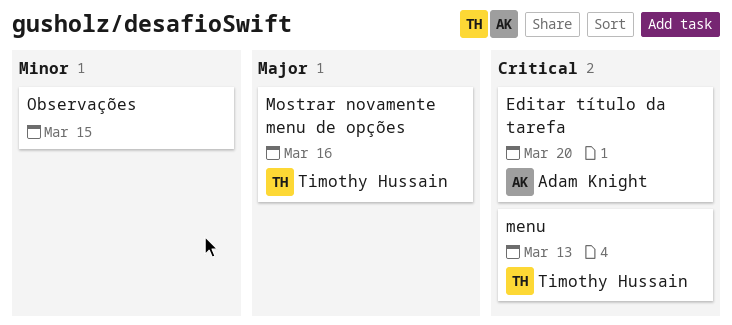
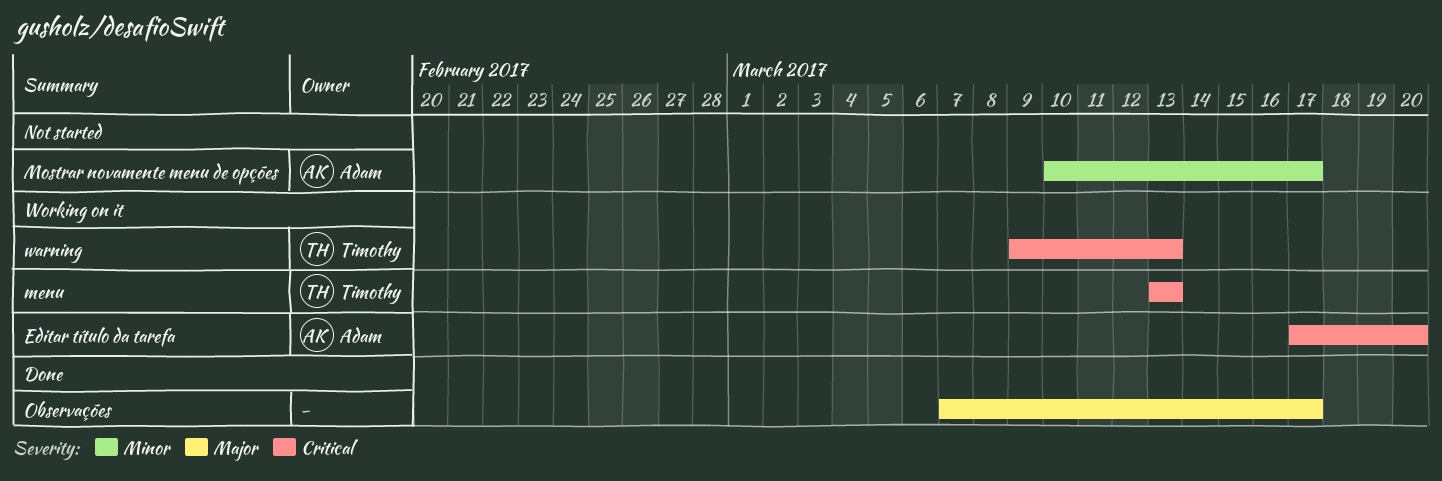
Mostrar novamente menu de opções, owner: Timothy Hussain -> Adam Knight
Mostrar novamente menu de opções, priority: Major -> Minor
Mostrar novamente menu de opções, due: Mar 16 -> Mar 17
Observações, priority: Minor -> Major
Observações, due: Mar 15 -> Mar 17
warning: none -> present

